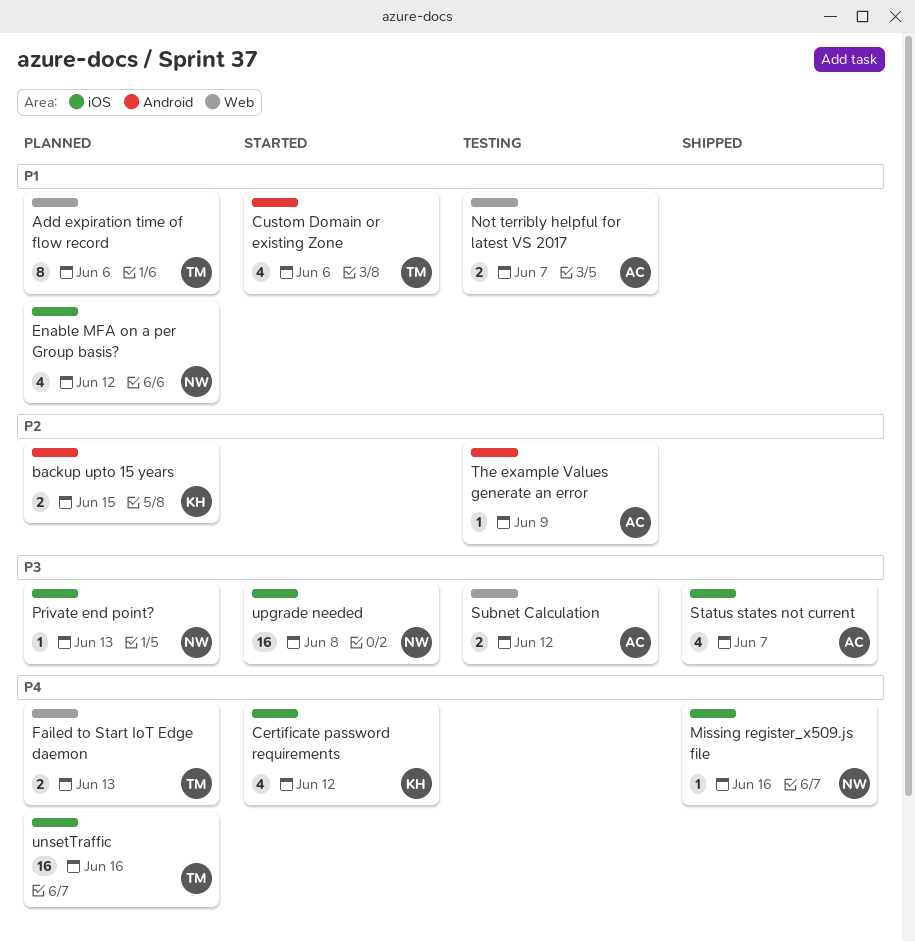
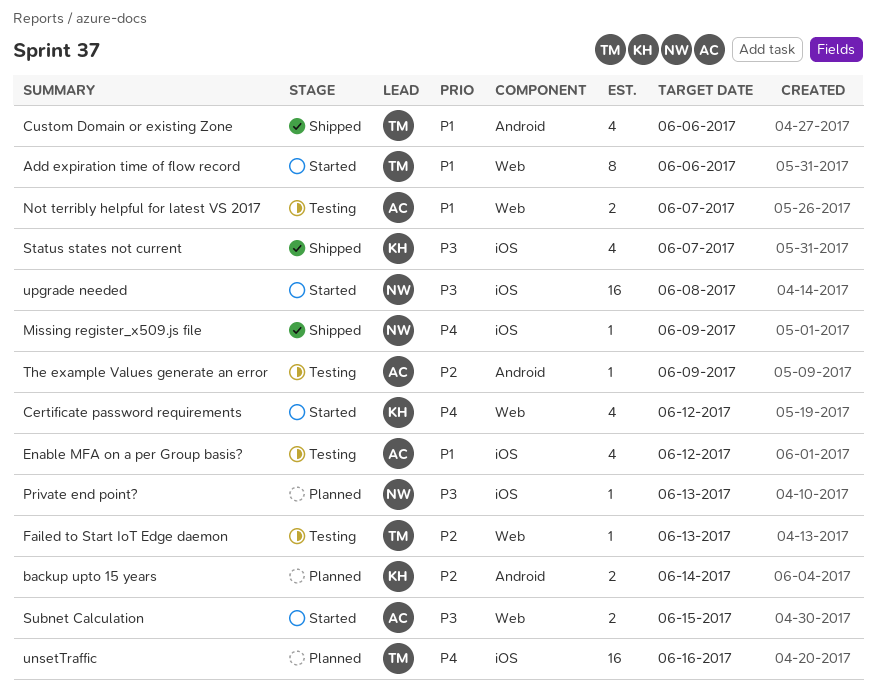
Add expiration time of flow record, status: Planned -> Started
backup upto 15 years, due: Jun 15 -> Jun 14
Certificate password requirements, label: iOS -> Web
Custom Domain or existing Zone, status: Started -> Shipped
Enable MFA on a per Group basis?, status: Planned -> Testing
Enable MFA on a per Group basis?, owner: NW -> AC
Failed to Start IoT Edge daemon, status: Planned -> Testing
Failed to Start IoT Edge daemon, priority: P4 -> P2
Failed to Start IoT Edge daemon, estimate: 2 -> 1
Missing register_x509.js file, due: Jun 16 -> Jun 9
Status states not current, owner: AC -> KH
Subnet Calculation, status: Testing -> Started
Subnet Calculation, due: Jun 12 -> Jun 15

